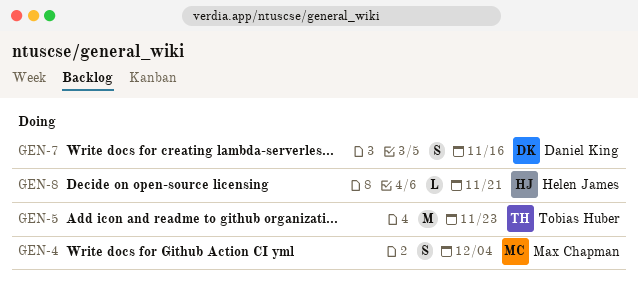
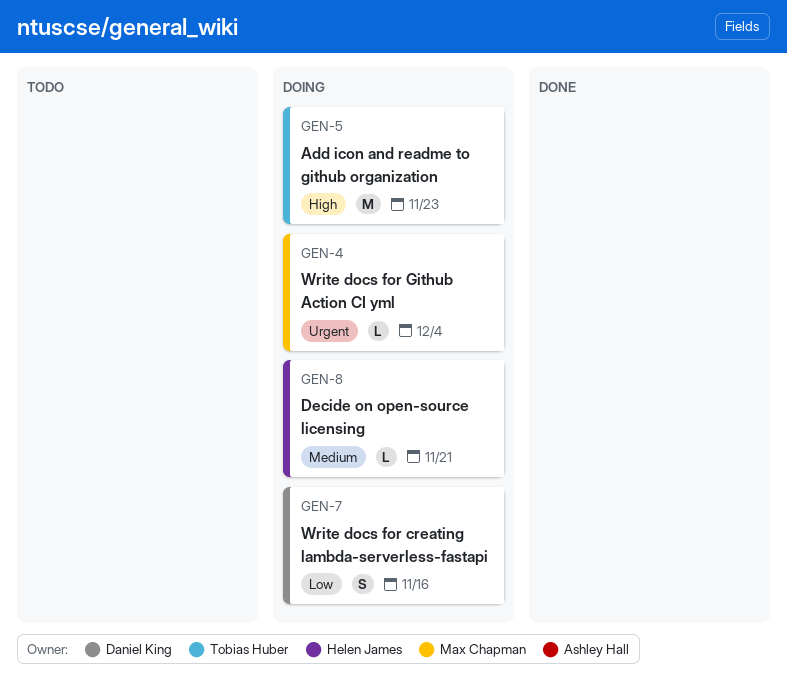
GEN-4, estimate: S -> L

